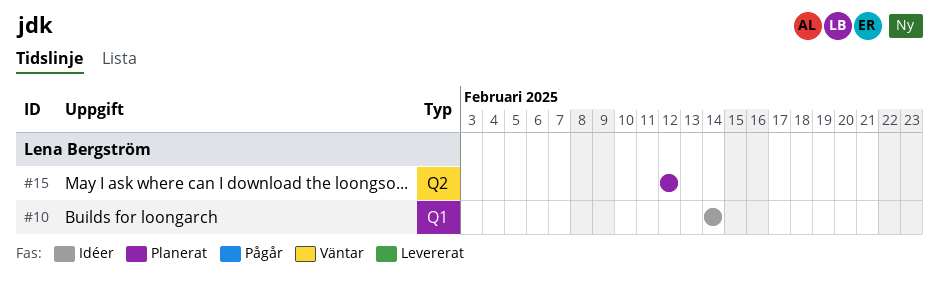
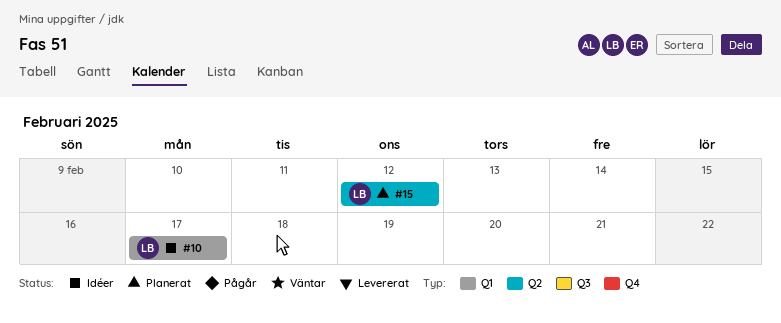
#10, start: Feb 14 -> Feb 17
#10, due: Feb 14 -> Feb 17

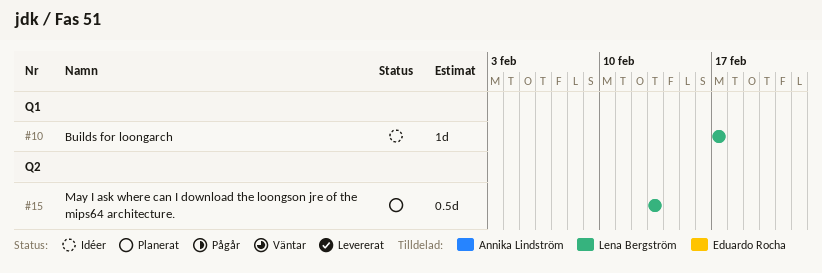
#15, start: Feb 12 -> Feb 13
#15, due: Feb 12 -> Feb 13

